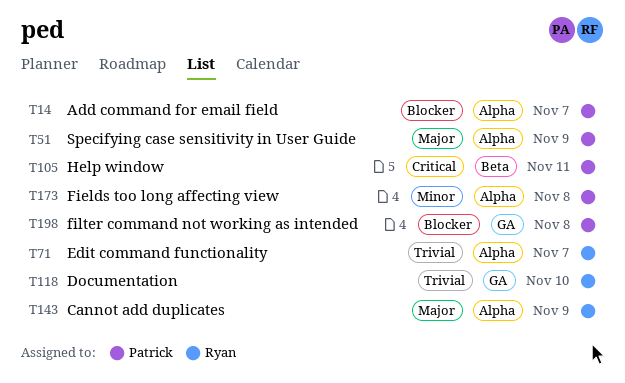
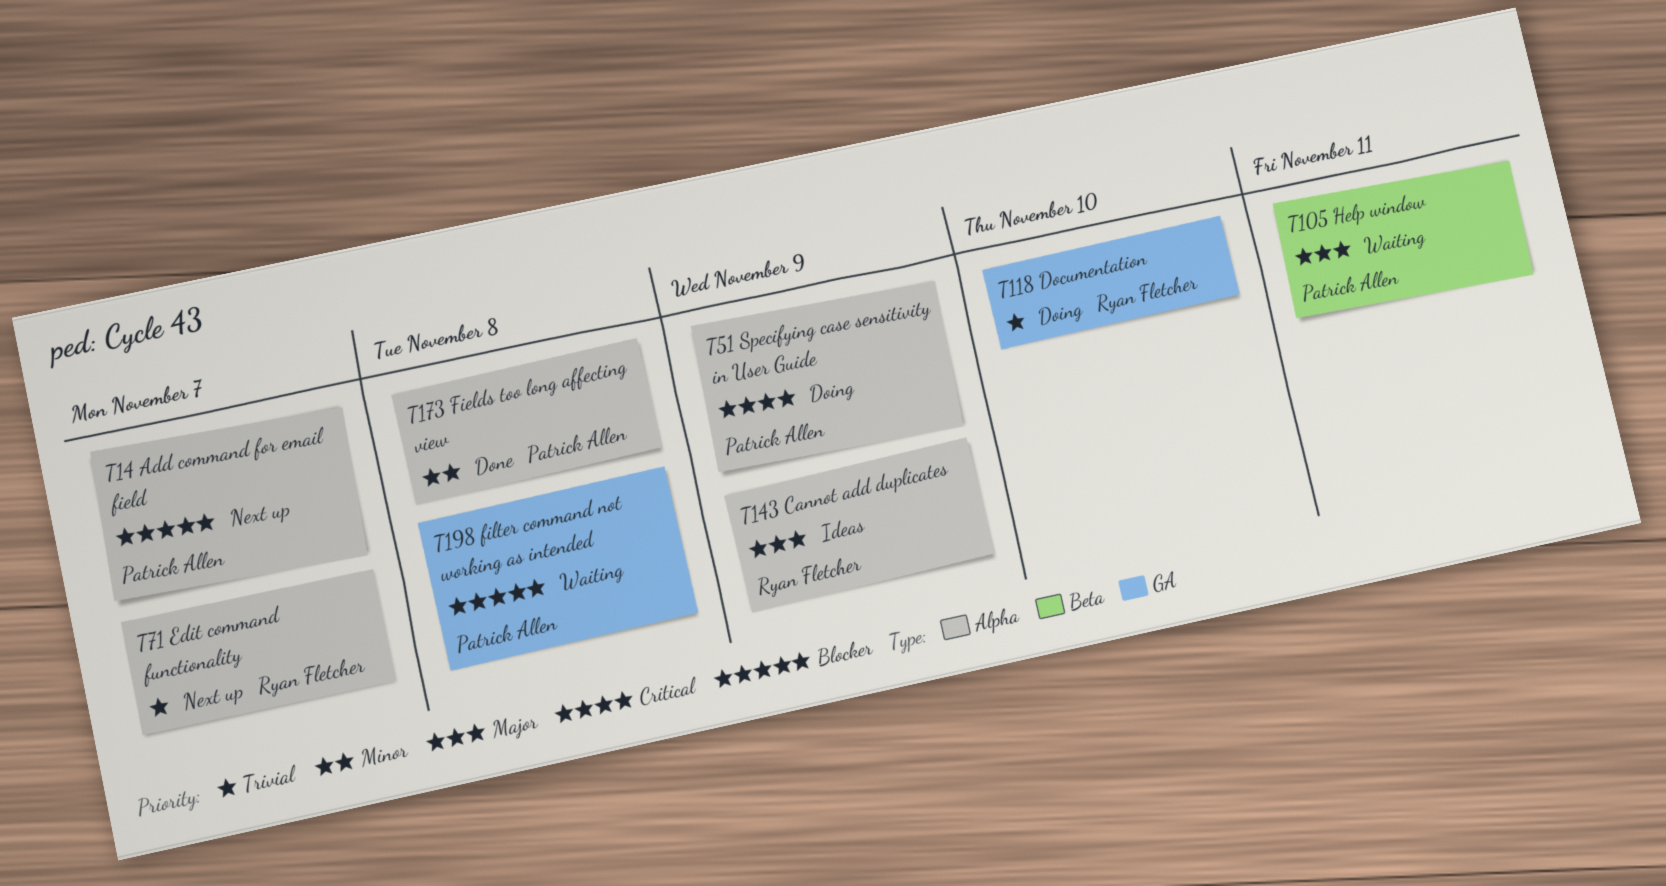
T51, priority: Major -> Critical
T105, priority: Critical -> Major

